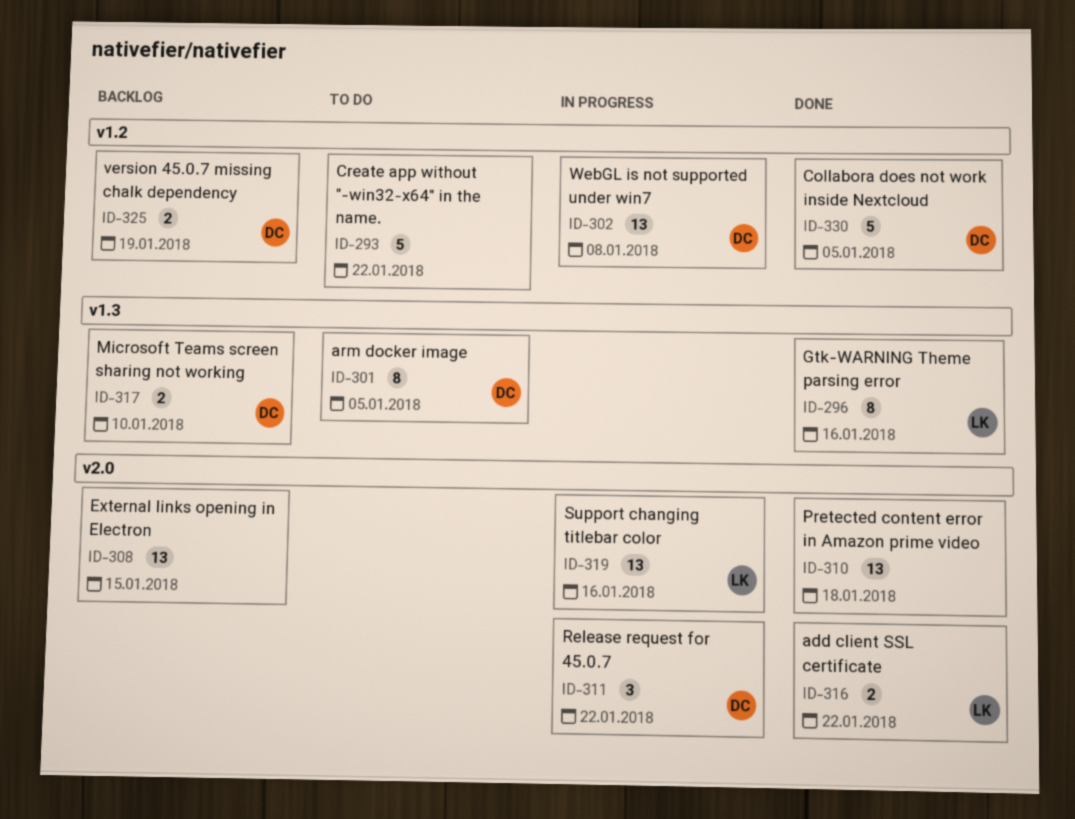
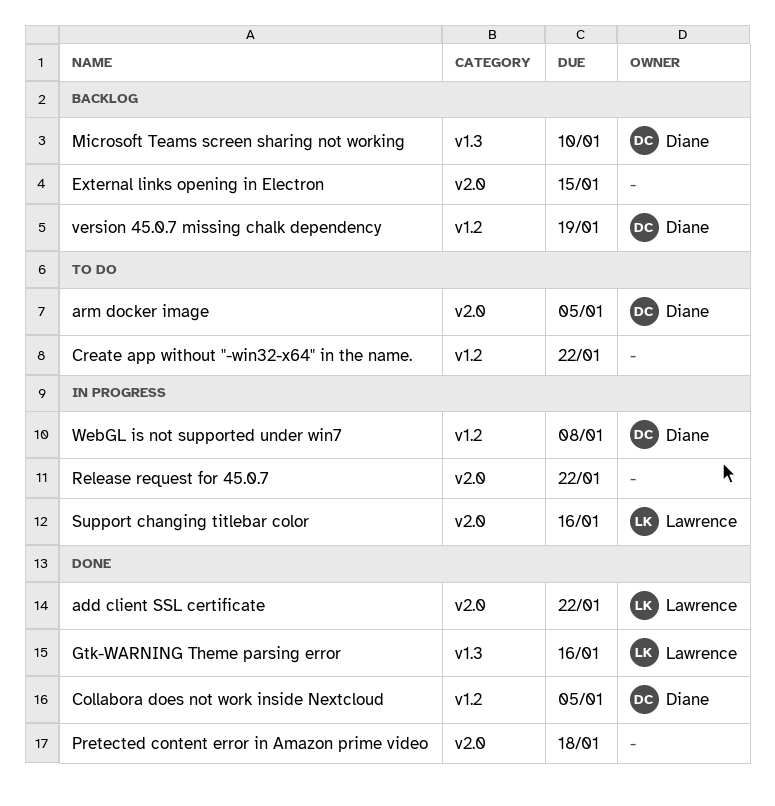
arm docker image, label: v1.3 -> v2.0
Release request for 45.0.7, owner: Diane -> none

